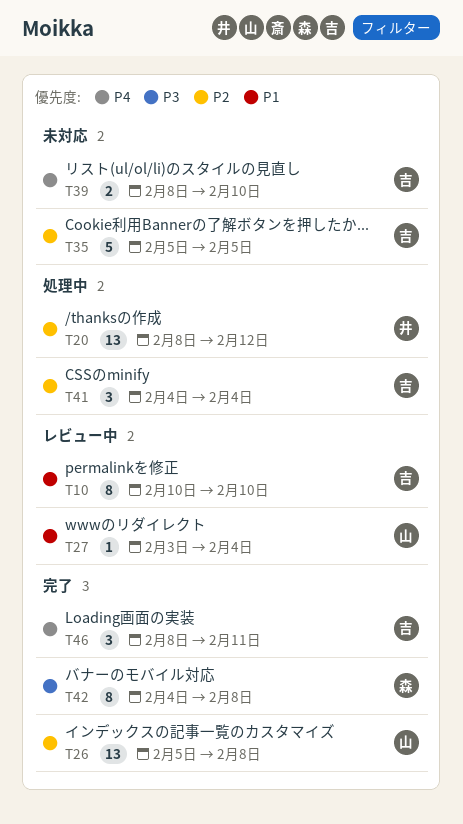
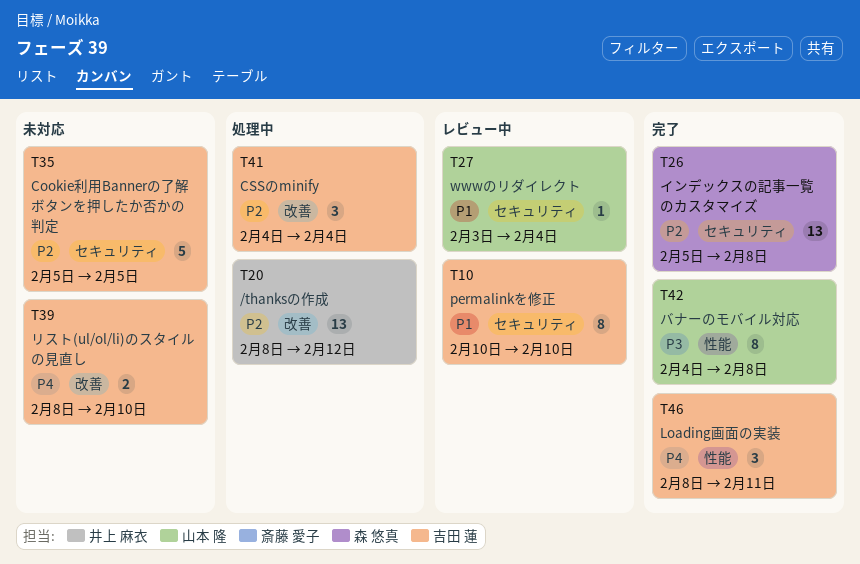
T26, owner: 山本 隆 -> 森 悠真
T42, owner: 森 悠真 -> 山本 隆

